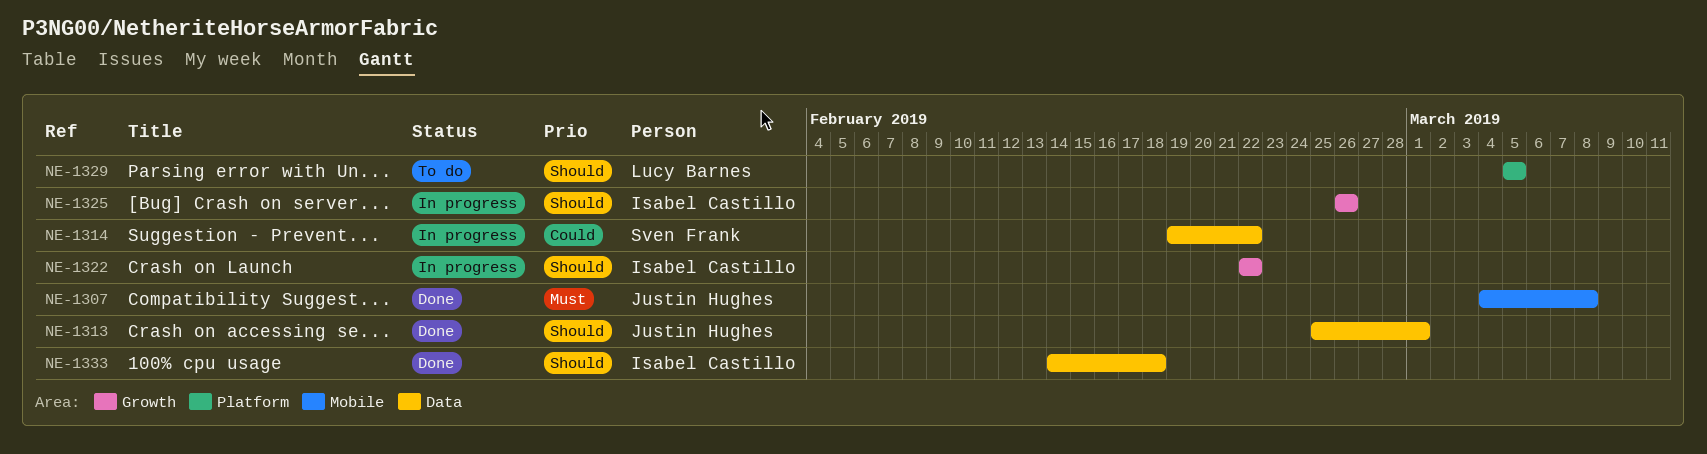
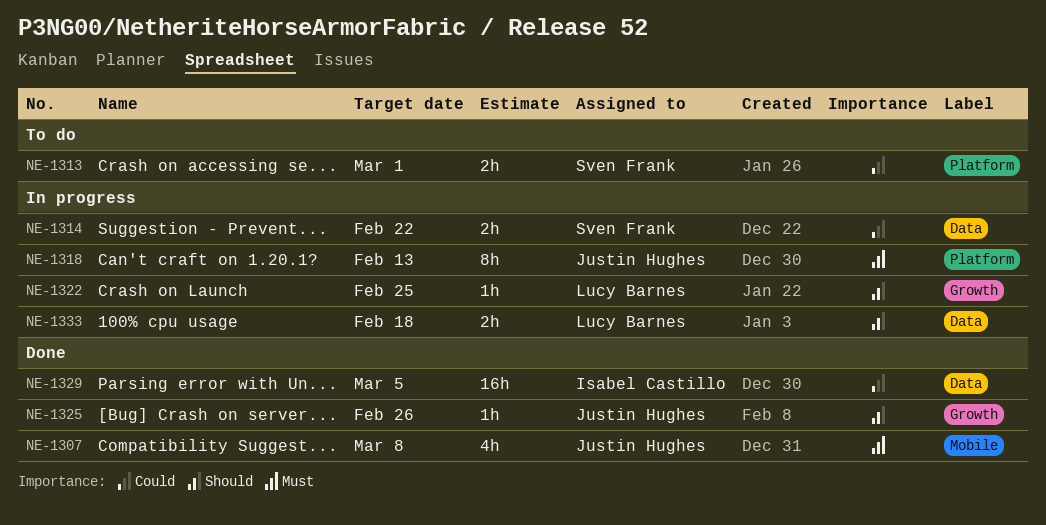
NE-1313, status: Done -> To do
NE-1313, owner: Justin Hughes -> Sven Frank
NE-1313, priority: Should -> Could
NE-1313, label: Data -> Platform
NE-1318: none -> present
NE-1322, owner: Isabel Castillo -> Lucy Barnes
NE-1322, due: Feb 22 -> Feb 25
NE-1325, status: In progress -> Done
NE-1325, owner: Isabel Castillo -> Justin Hughes
NE-1329, status: To do -> Done
NE-1329, owner: Lucy Barnes -> Isabel Castillo
NE-1329, priority: Should -> Could
NE-1329, label: Platform -> Data
NE-1333, status: Done -> In progress
NE-1333, owner: Isabel Castillo -> Lucy Barnes

